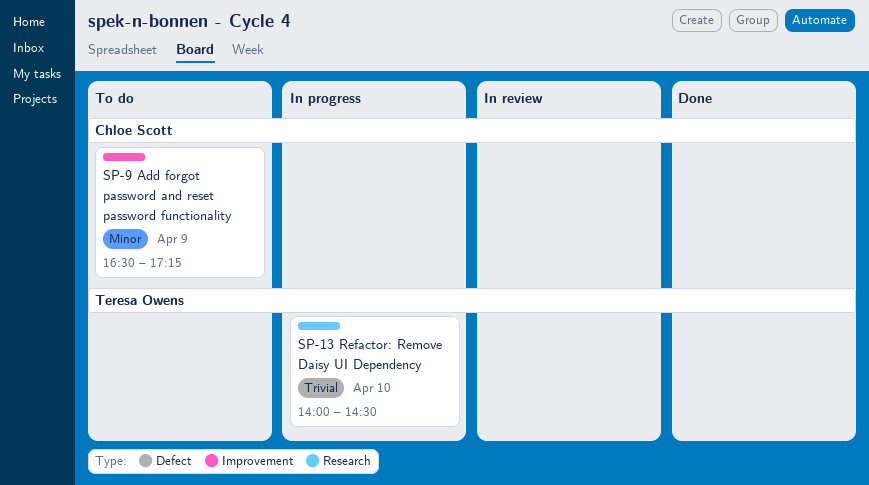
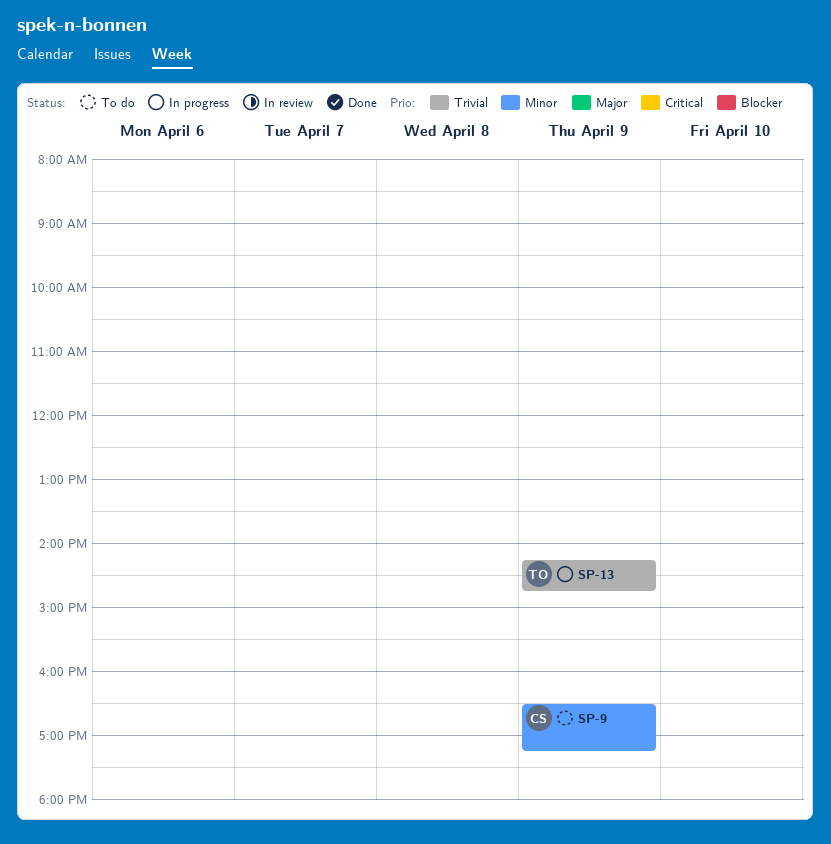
SP-13, day: Apr 10 -> Apr 9
SP-13, begins: 14:00 -> 14:15
SP-13, ends: 14:30 -> 14:45

